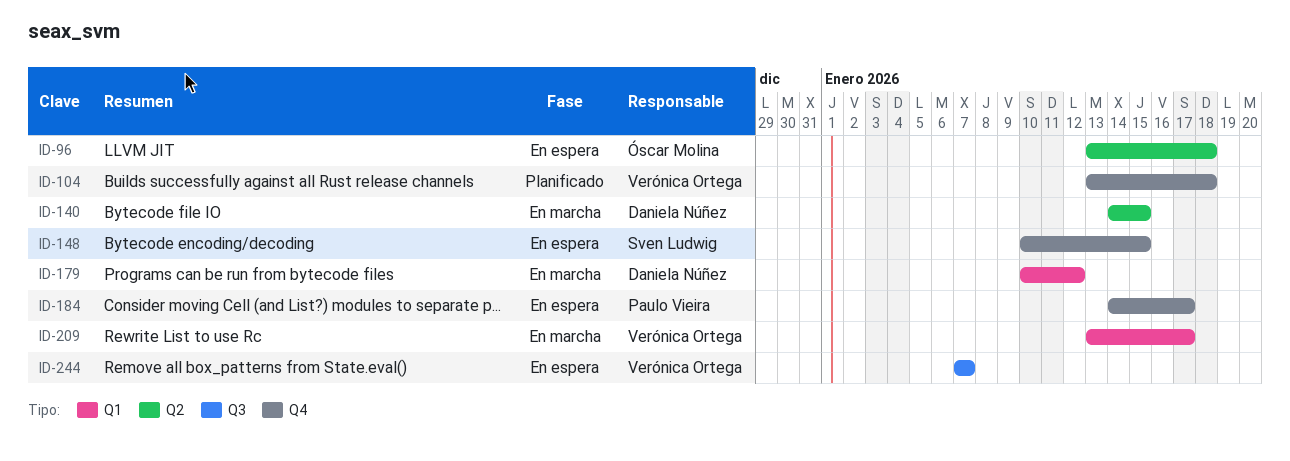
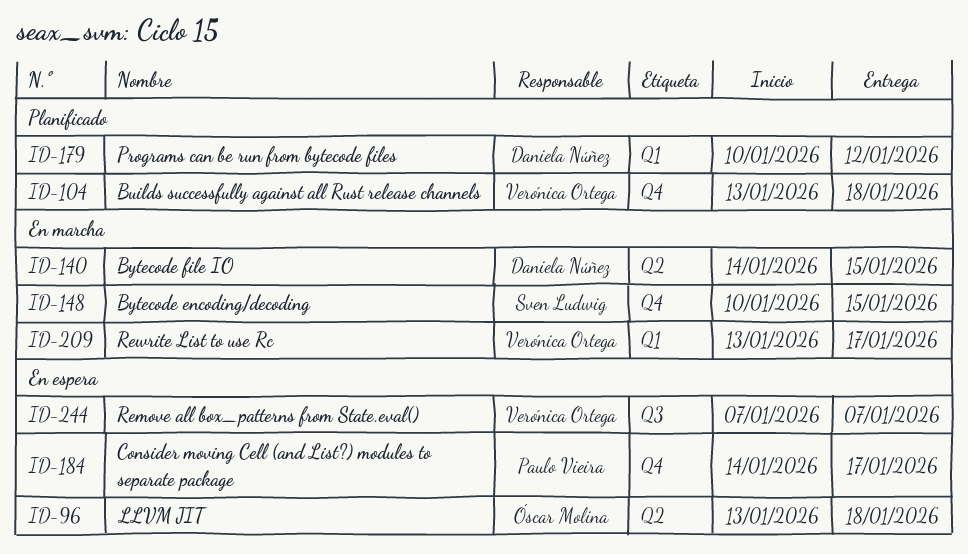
ID-148, status: En espera -> En marcha
ID-179, status: En marcha -> Planificado

